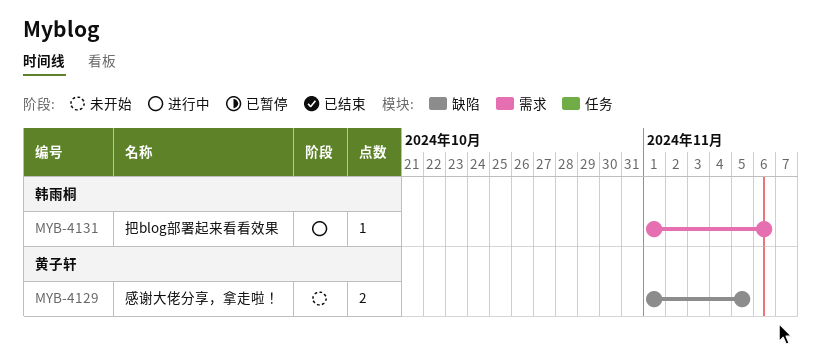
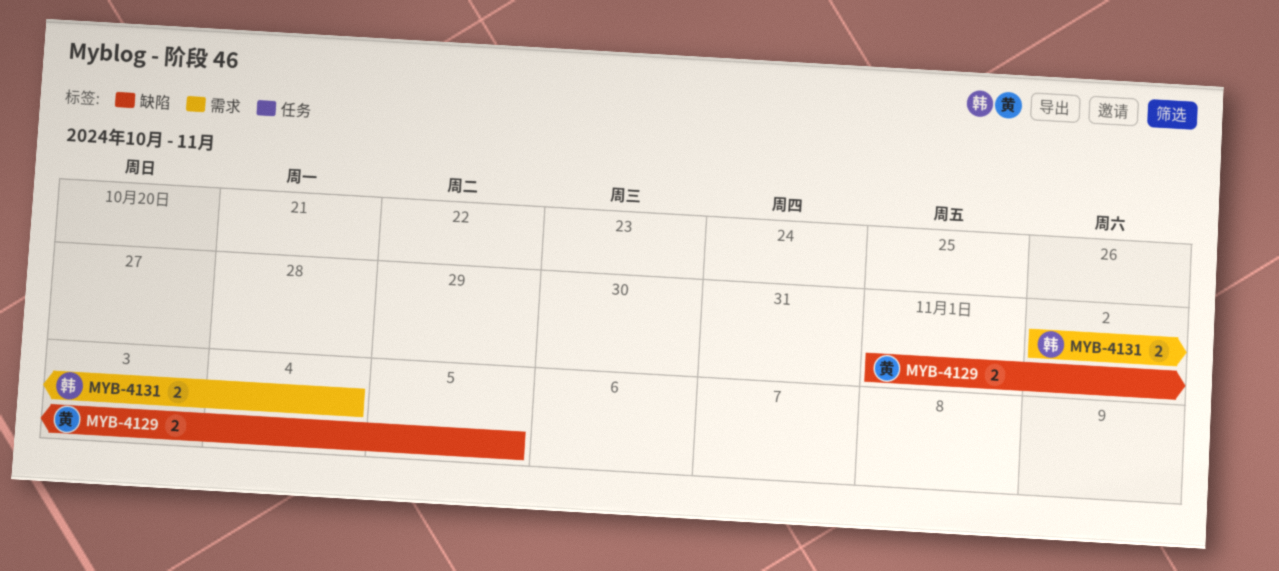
MYB-4131, estimate: 1 -> 2
MYB-4131, start: Nov 1 -> Nov 2
MYB-4131, due: Nov 6 -> Nov 4

